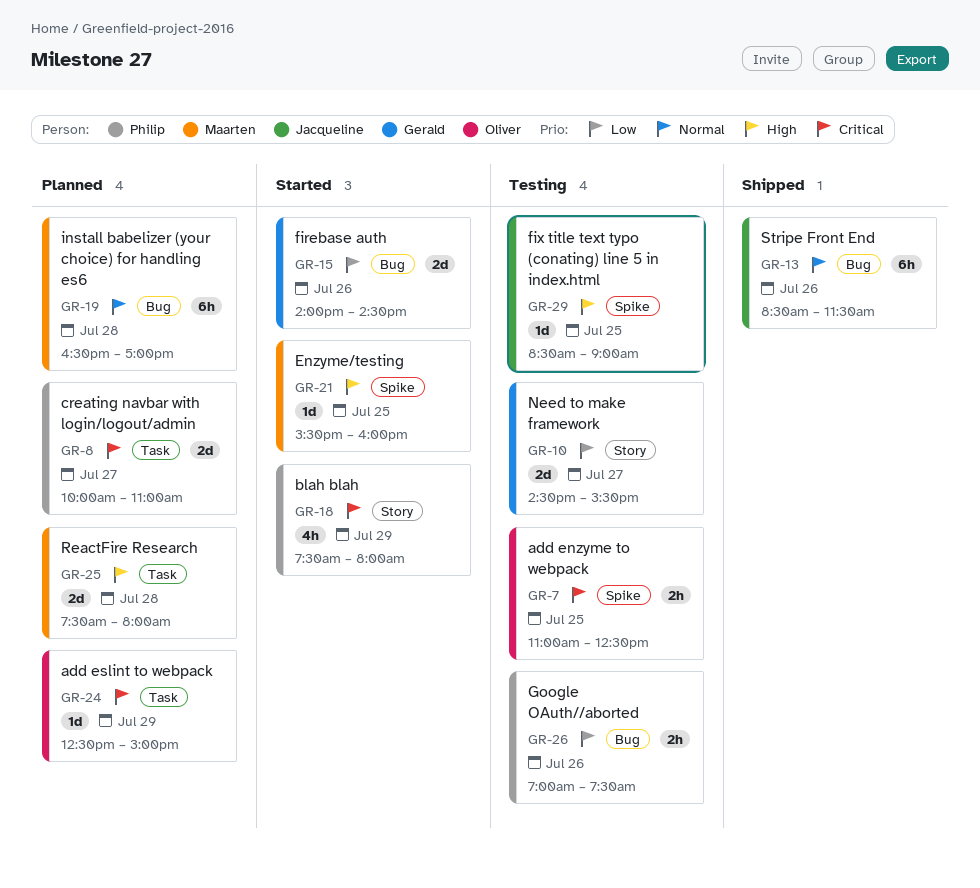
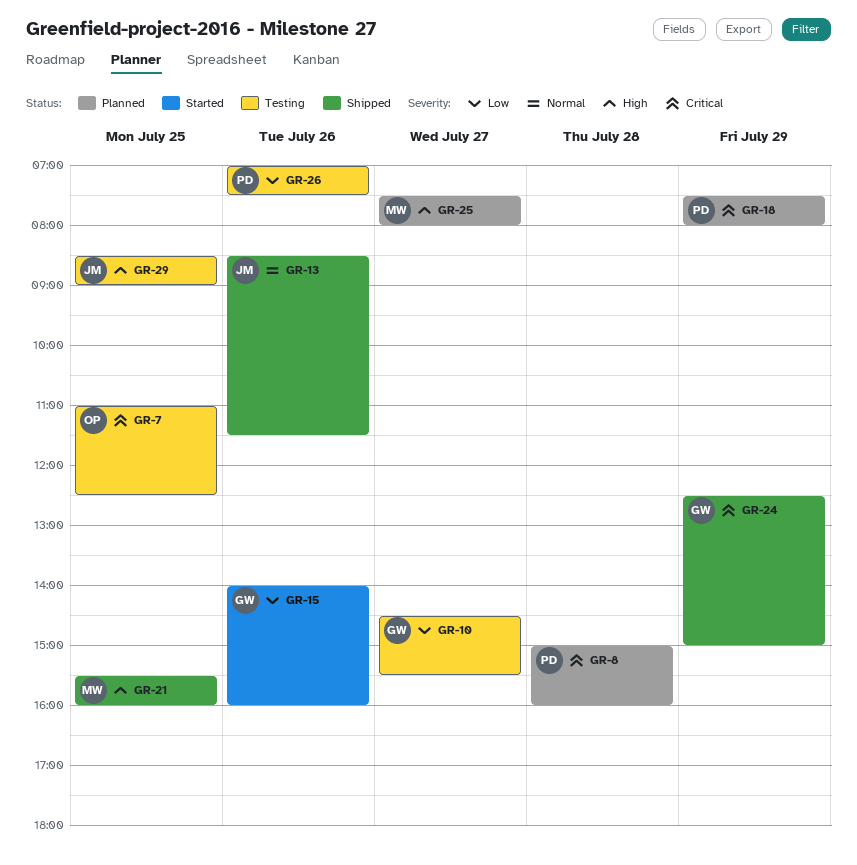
GR-8, day: Jul 27 -> Jul 28
GR-8, begins: 10:00 -> 15:00
GR-8, ends: 11:00 -> 16:00
GR-15, ends: 14:30 -> 16:00
GR-18, status: Started -> Planned
GR-19: present -> none
GR-21, status: Started -> Shipped
GR-24, status: Planned -> Shipped
GR-24, owner: Oliver -> Gerald
GR-25, day: Jul 28 -> Jul 27

